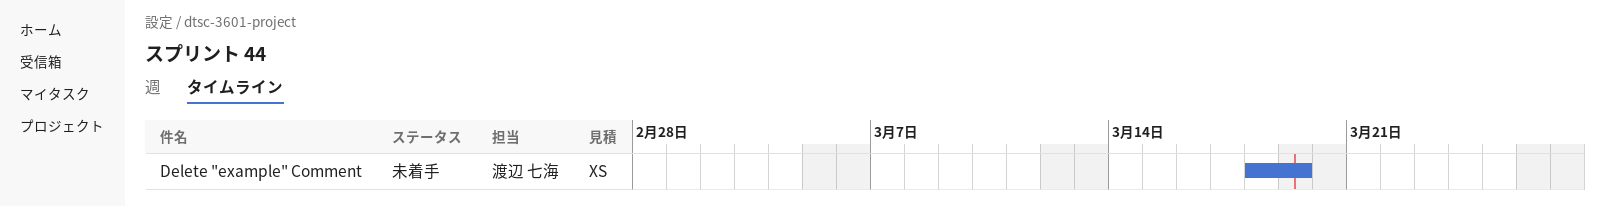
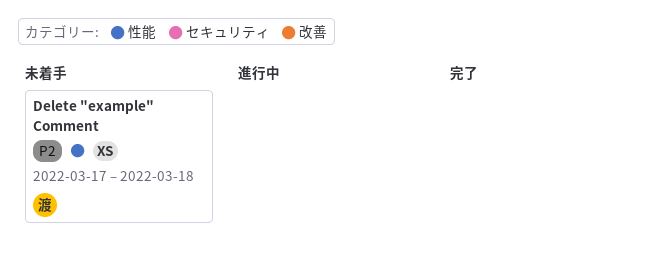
Delete "example" Comment, start: Mar 18 -> Mar 17
Delete "example" Comment, due: Mar 19 -> Mar 18

